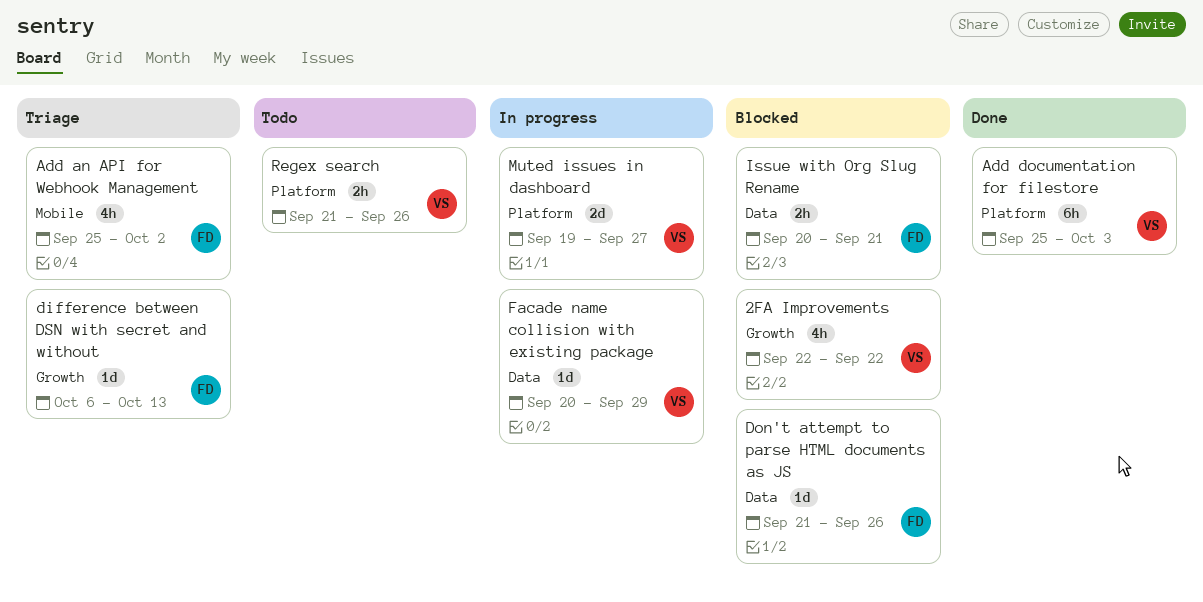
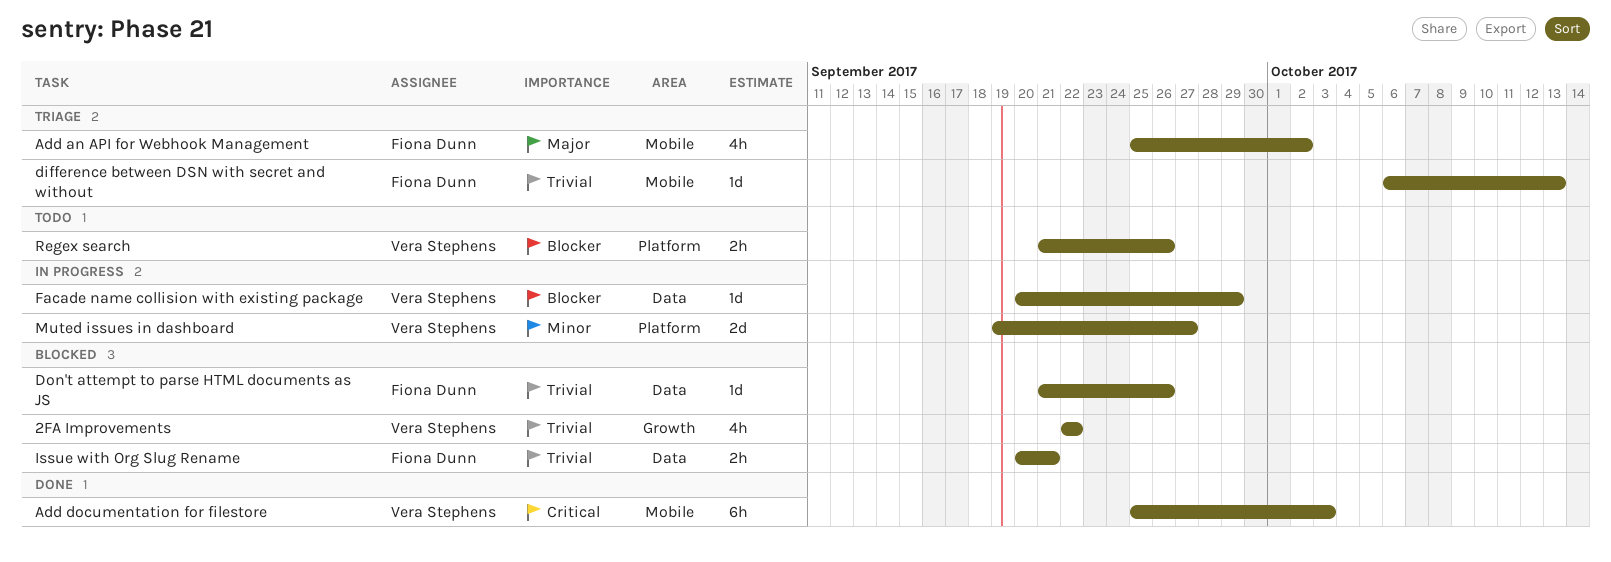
Add documentation for filestore, label: Platform -> Mobile
difference between DSN with secret and without, label: Growth -> Mobile

